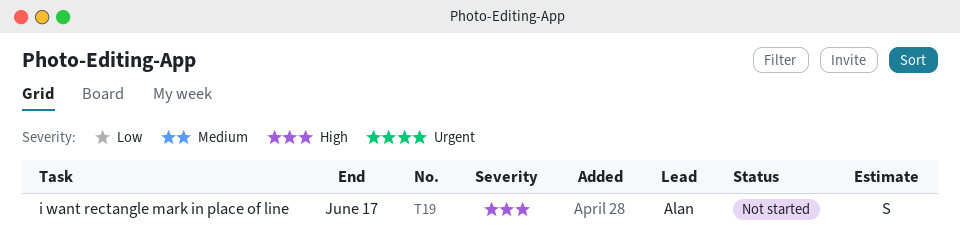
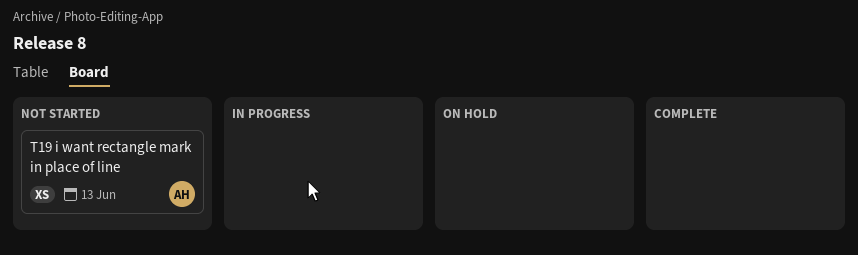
T19, estimate: S -> XS
T19, due: Jun 17 -> Jun 13

